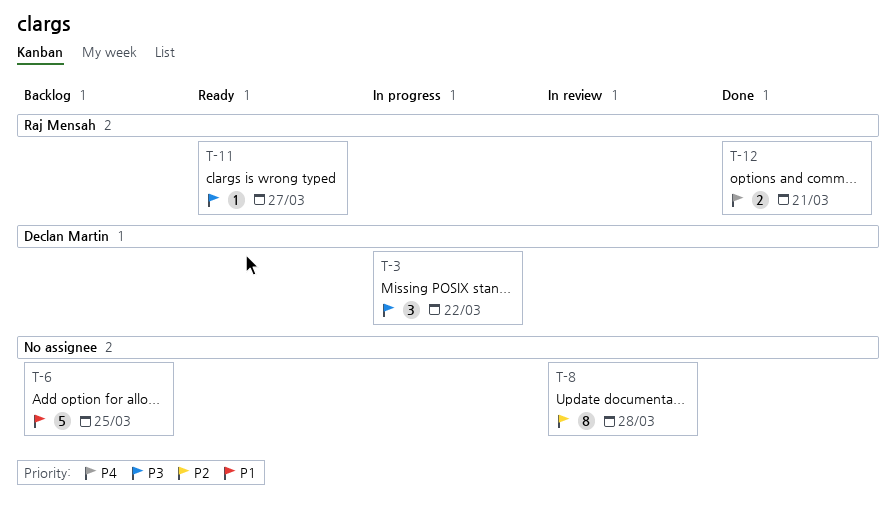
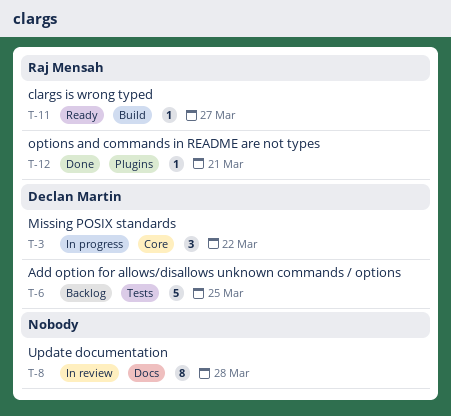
T-6, owner: none -> Declan Martin
T-12, estimate: 2 -> 1

